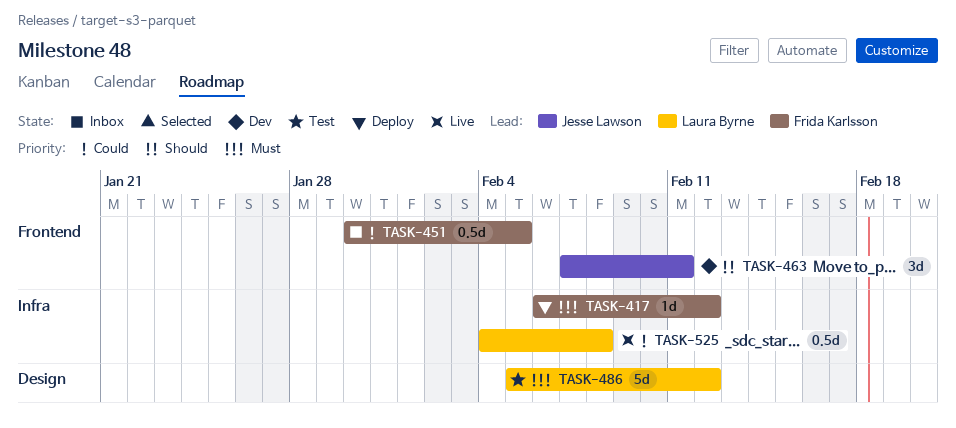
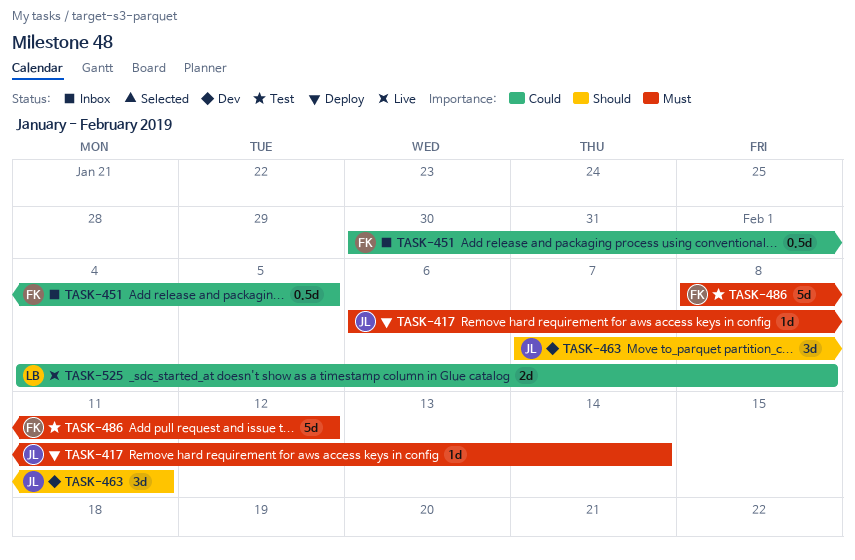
TASK-417, owner: Frida Karlsson -> Jesse Lawson
TASK-417, due: Feb 12 -> Feb 14
TASK-486, owner: Laura Byrne -> Frida Karlsson
TASK-486, start: Feb 5 -> Feb 8
TASK-525, estimate: 0.5d -> 2d

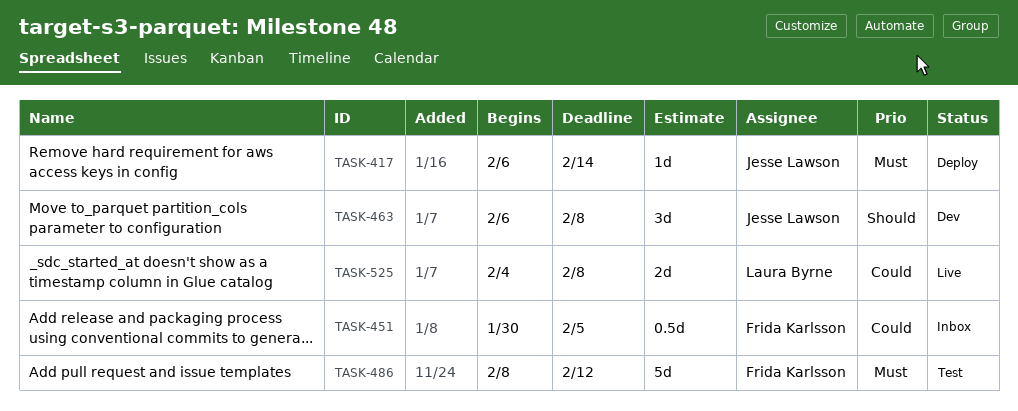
TASK-463, start: Feb 7 -> Feb 6
TASK-463, due: Feb 11 -> Feb 8

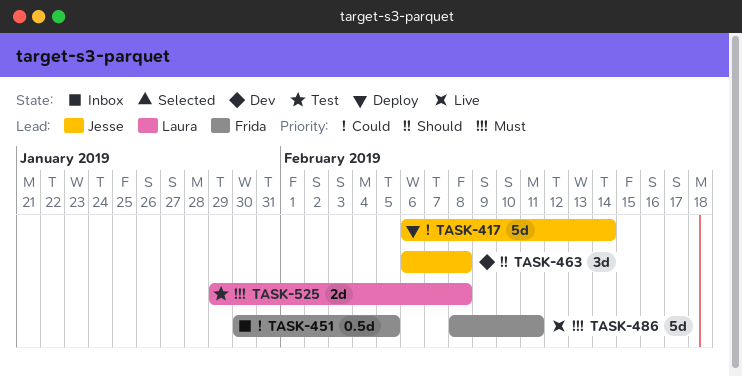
TASK-417, priority: Must -> Could
TASK-417, estimate: 1d -> 5d
TASK-486, status: Test -> Live
TASK-486, due: Feb 12 -> Feb 11
TASK-525, status: Live -> Test
TASK-525, priority: Could -> Must
TASK-525, start: Feb 4 -> Jan 29

